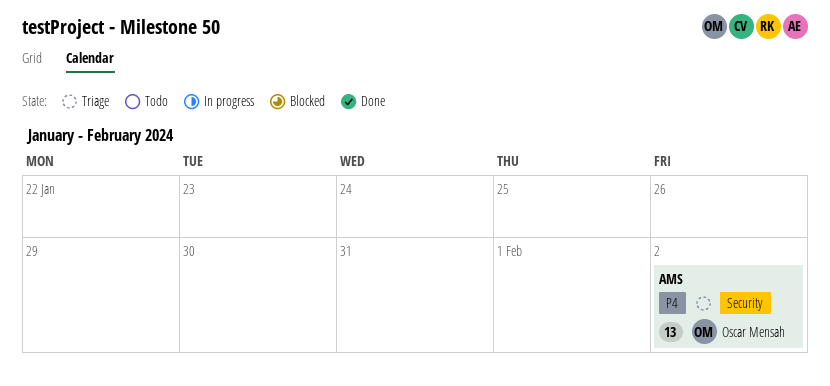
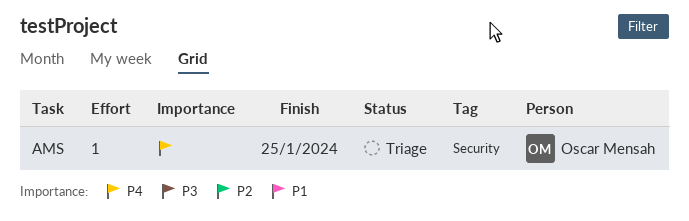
AMS, estimate: 13 -> 1
AMS, due: Feb 2 -> Jan 25

